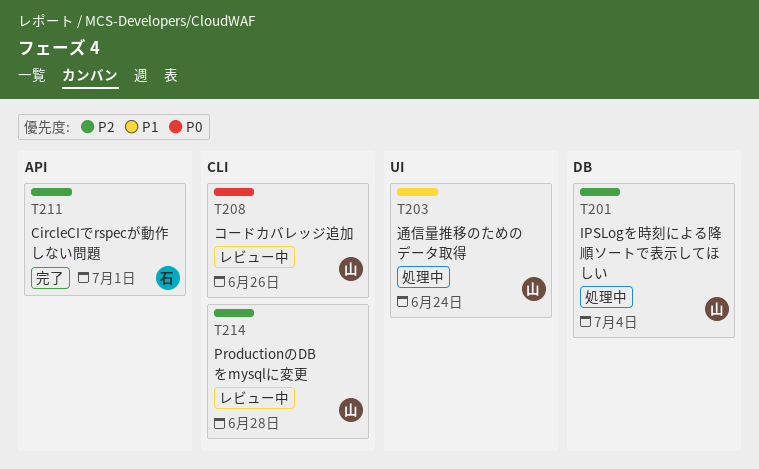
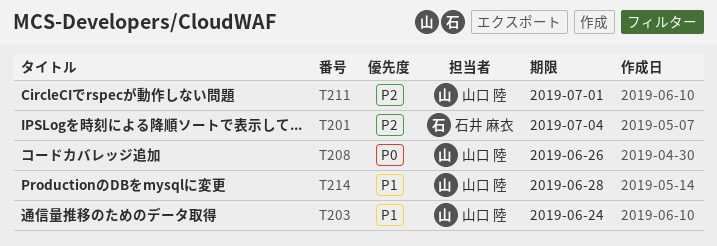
T201, owner: 山口 陸 -> 石井 麻衣
T211, owner: 石井 麻衣 -> 山口 陸
T214, priority: P2 -> P1

